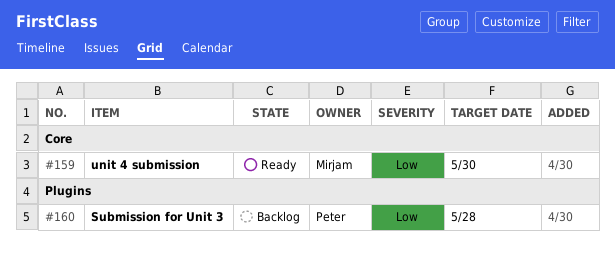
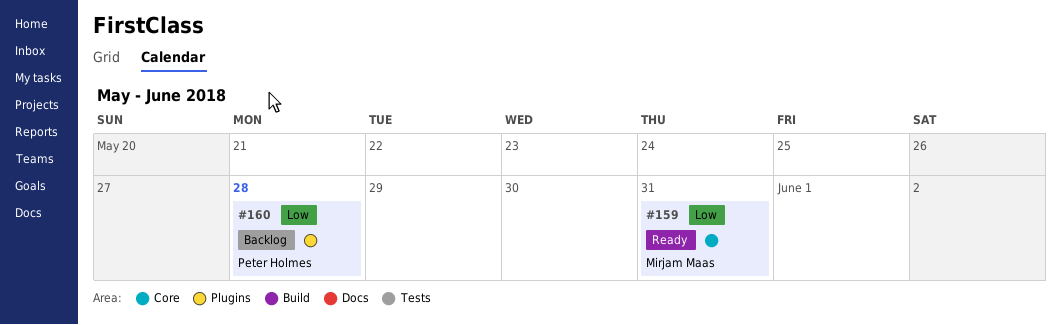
#159, due: May 30 -> May 31

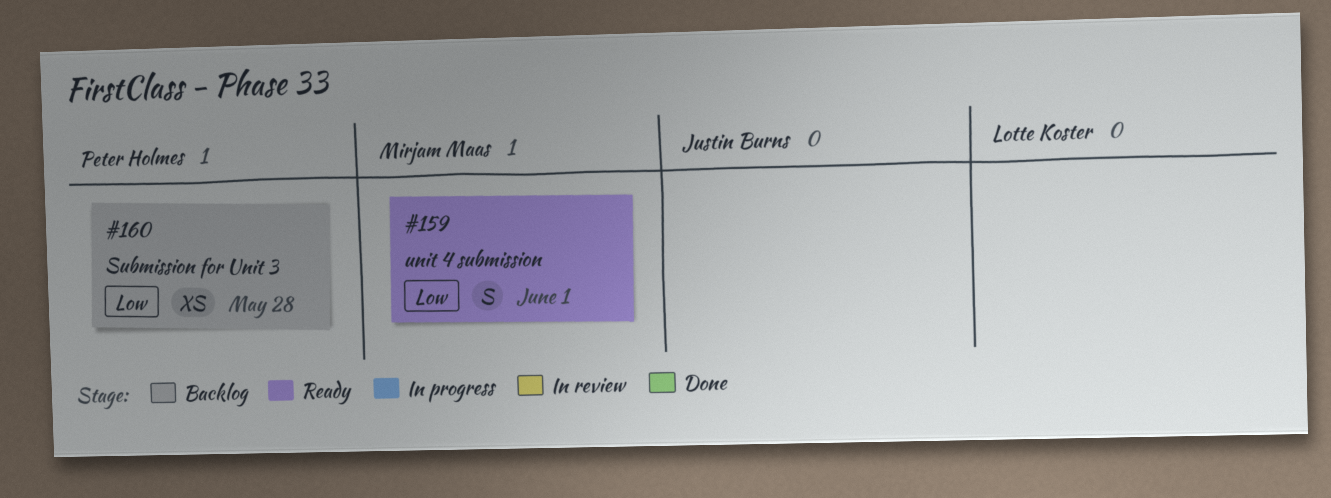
#159, due: May 31 -> Jun 1

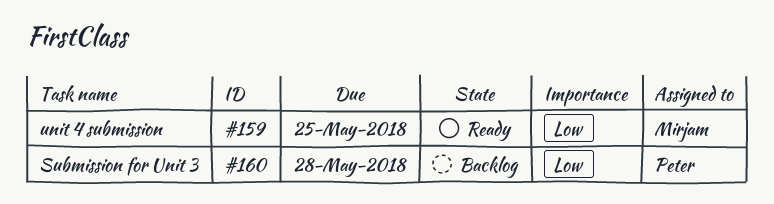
#159, due: Jun 1 -> May 25

